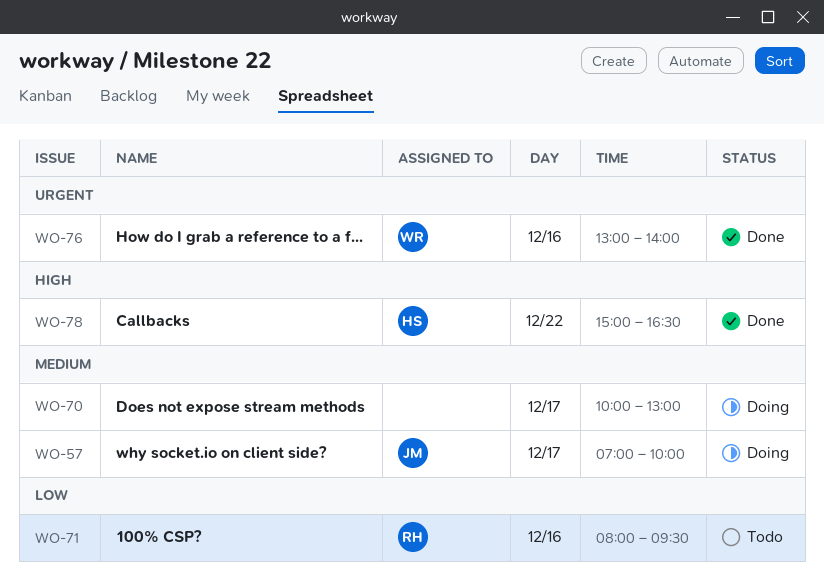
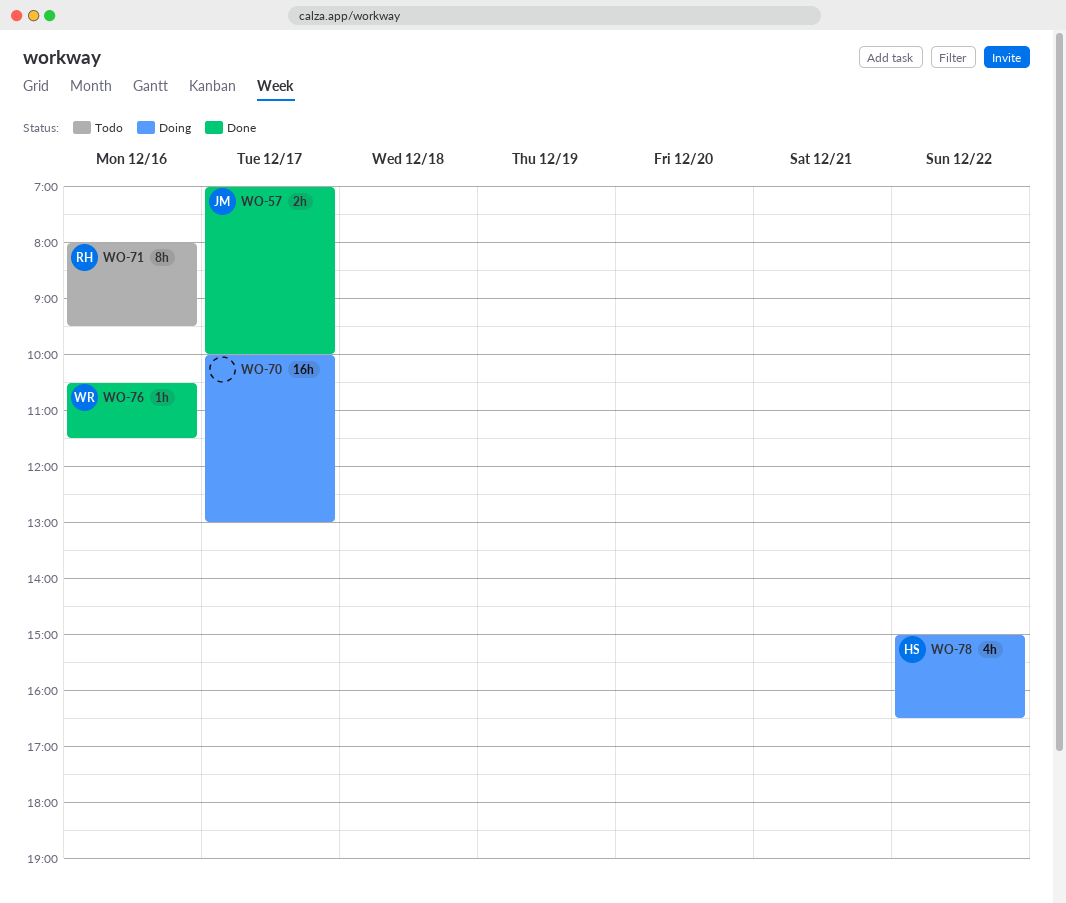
WO-57, status: Doing -> Done
WO-76, begins: 13:00 -> 10:30
WO-76, ends: 14:00 -> 11:30
WO-78, status: Done -> Doing

